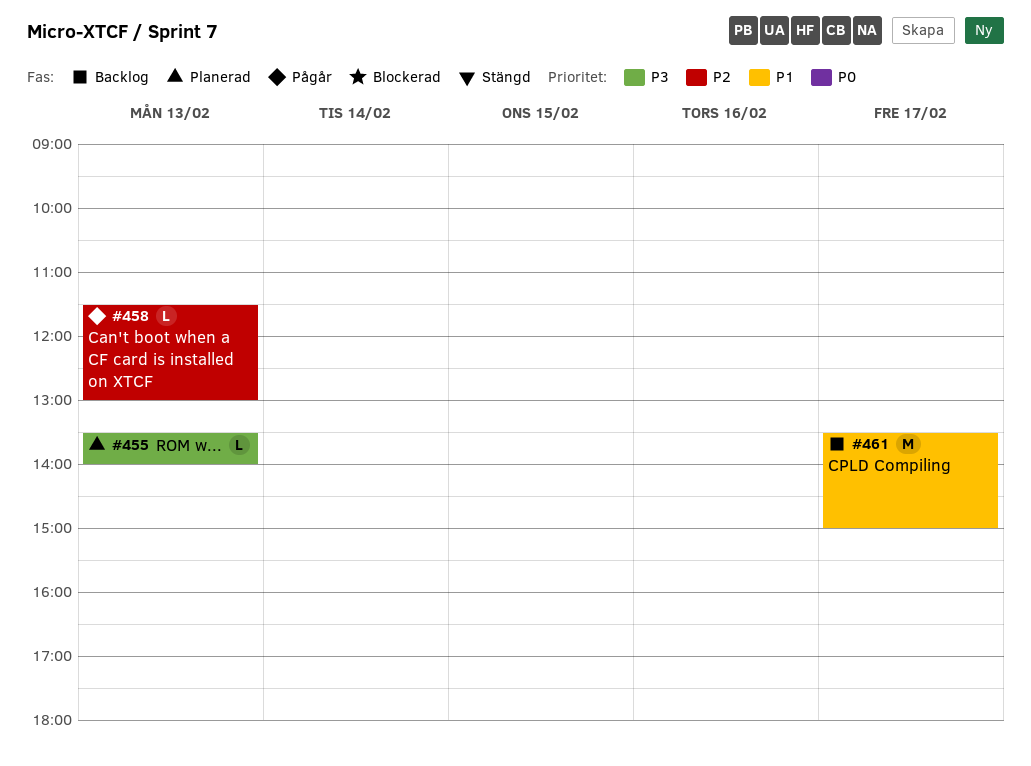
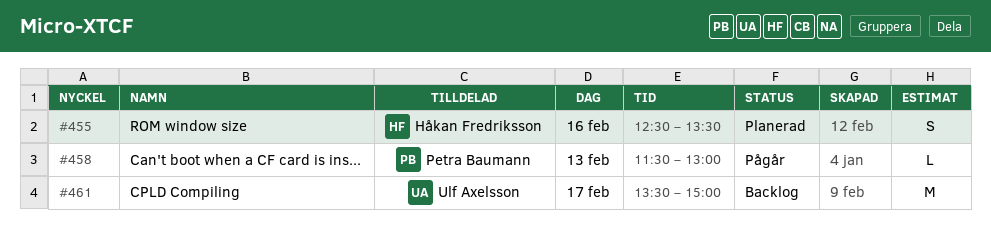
#455, estimate: L -> S
#455, day: Feb 13 -> Feb 16
#455, begins: 13:30 -> 12:30
#455, ends: 14:00 -> 13:30

